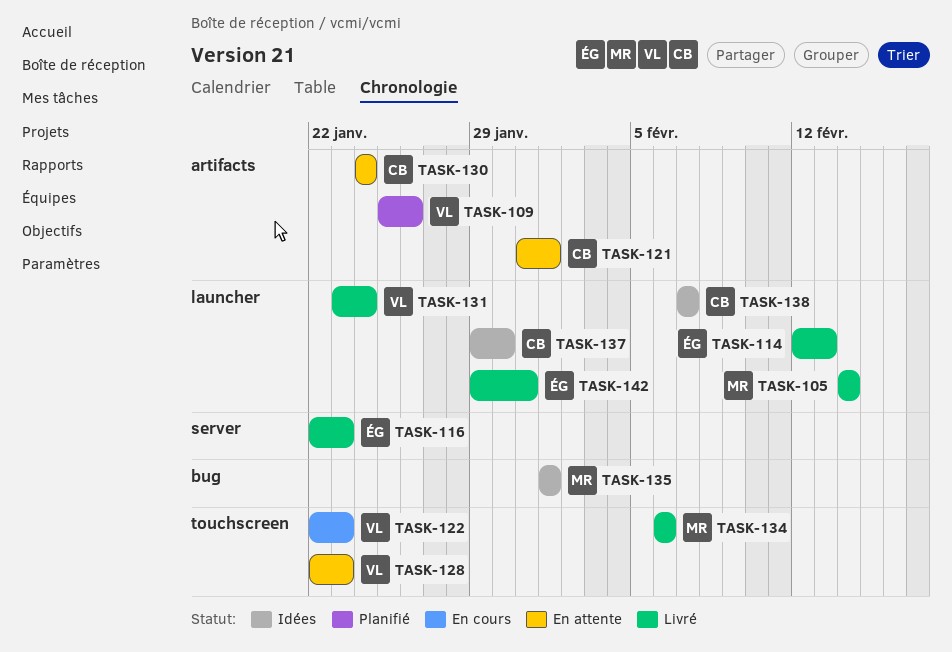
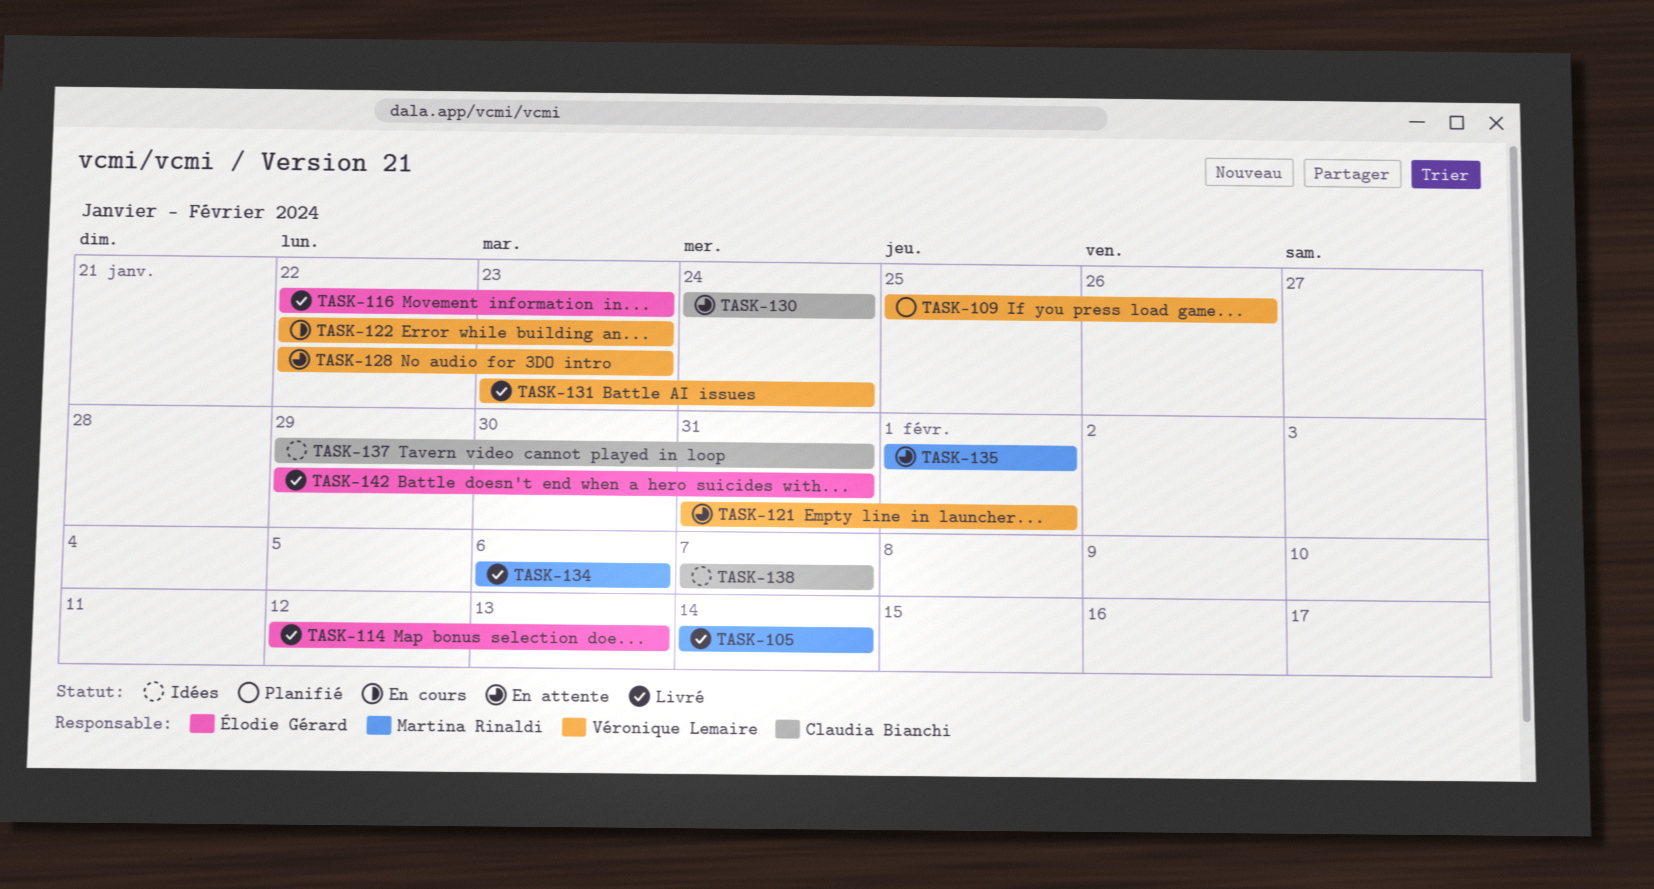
TASK-121, owner: Claudia Bianchi -> Véronique Lemaire
TASK-135, status: Idées -> En attente
TASK-137, due: Jan 30 -> Jan 31

